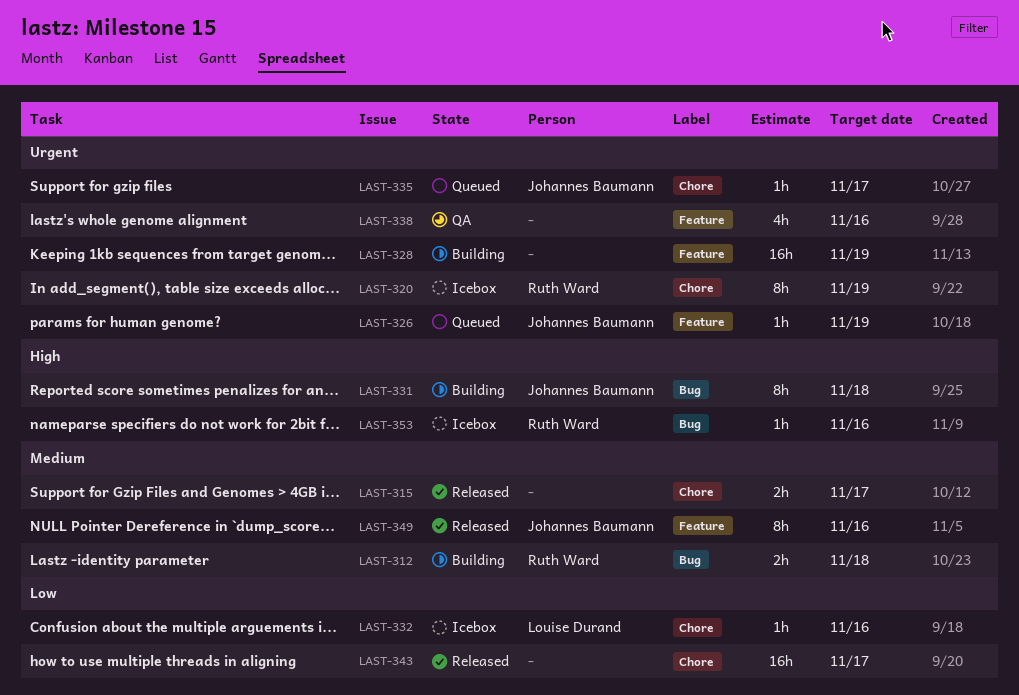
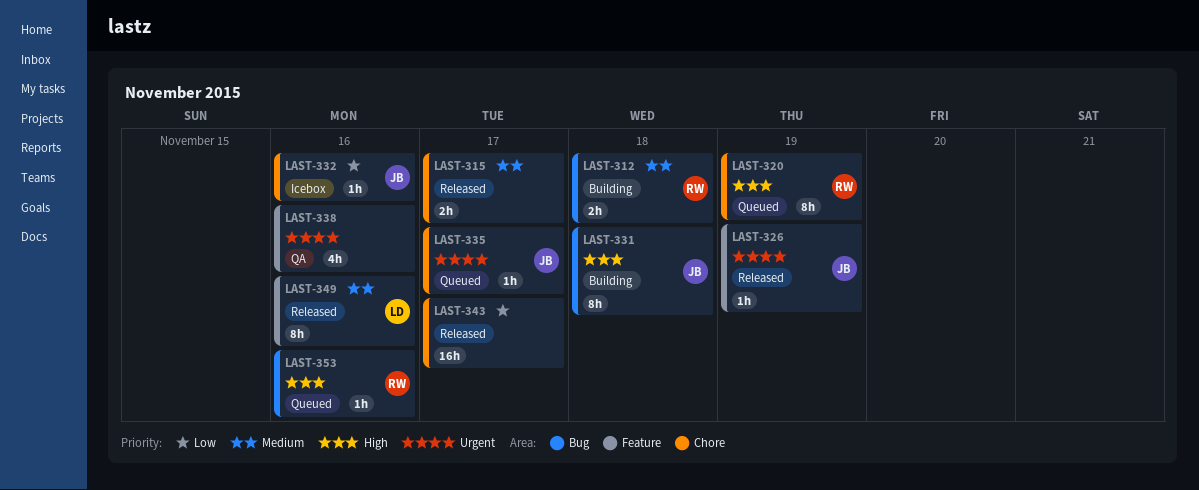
LAST-320, status: Icebox -> Queued
LAST-320, priority: Urgent -> High
LAST-326, status: Queued -> Released
LAST-328: present -> none
LAST-332, owner: Louise Durand -> Johannes Baumann
LAST-349, owner: Johannes Baumann -> Louise Durand
LAST-353, status: Icebox -> Queued

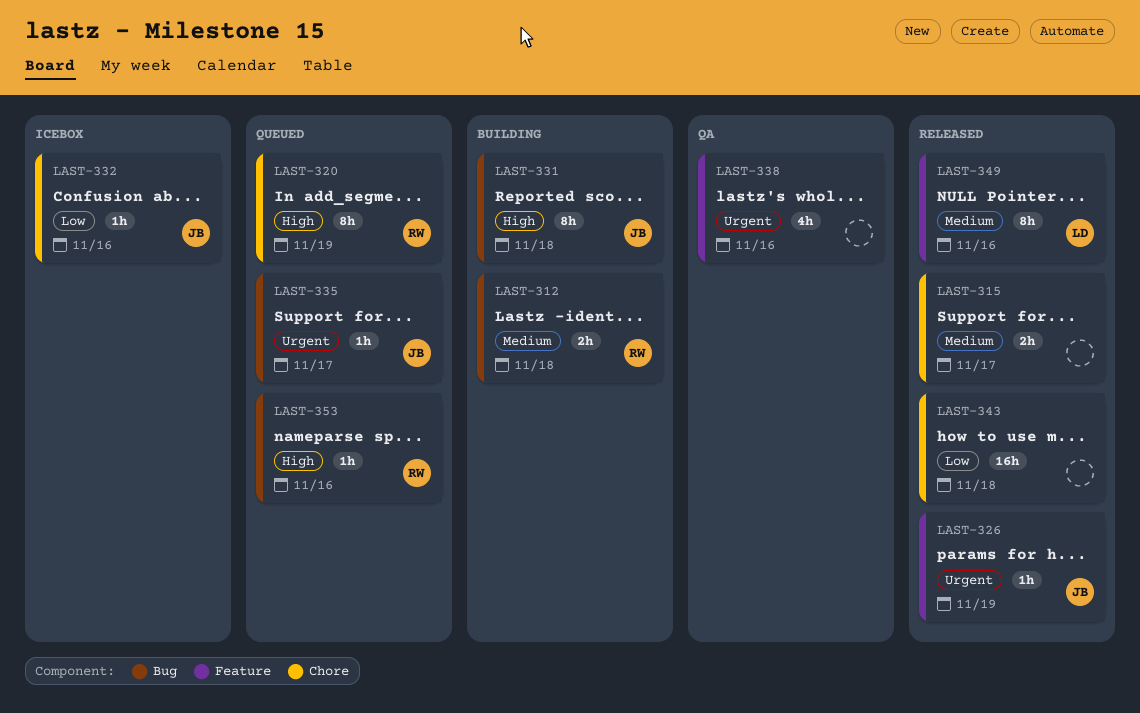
LAST-335, label: Chore -> Bug
LAST-343, due: Nov 17 -> Nov 18

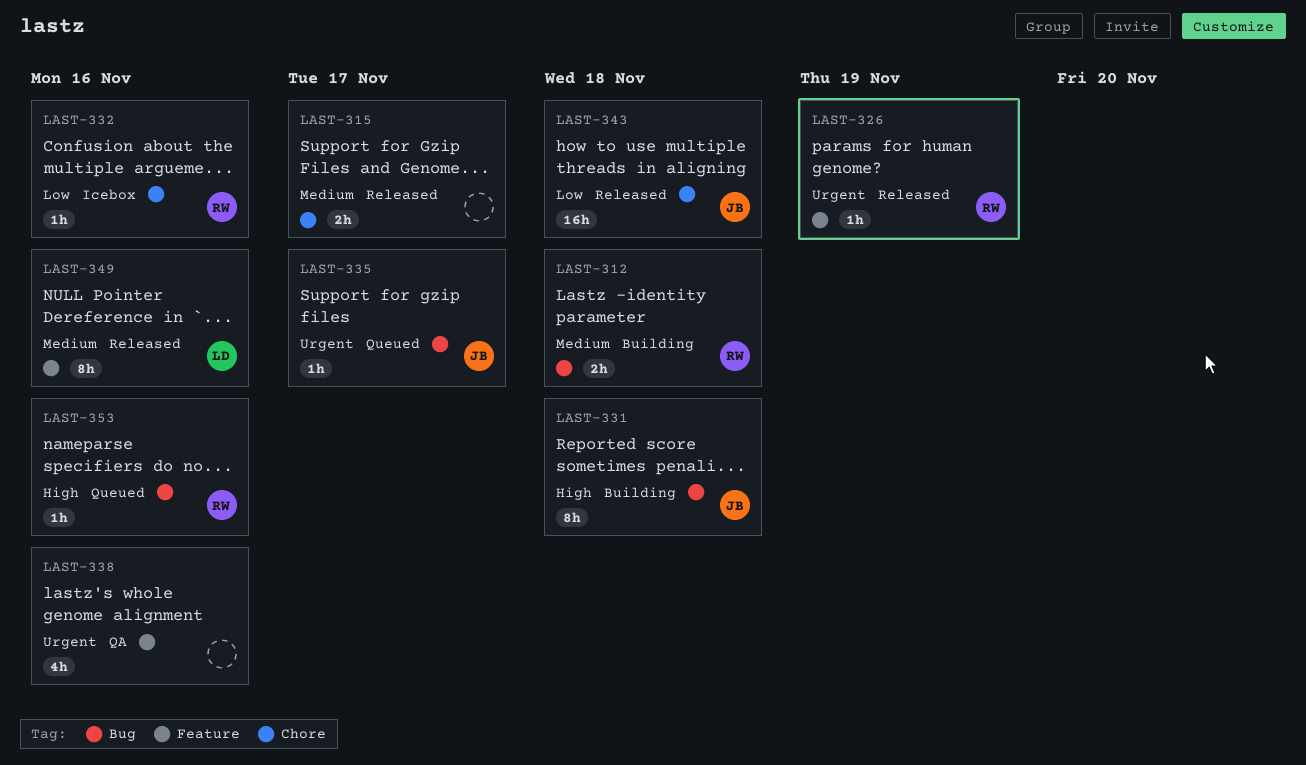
LAST-320: present -> none
LAST-326, owner: JB -> RW
LAST-332, owner: JB -> RW
LAST-343, owner: none -> JB

